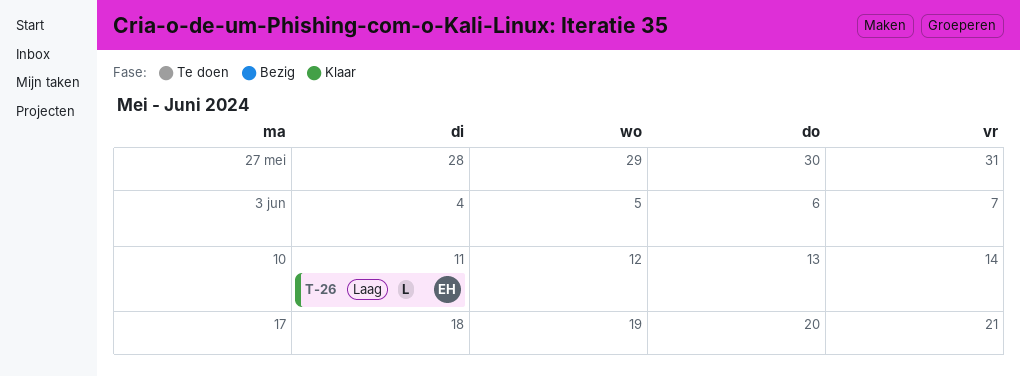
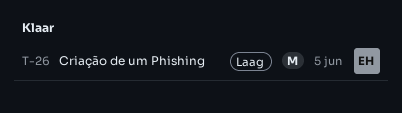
T-26, estimate: L -> M
T-26, due: Jun 11 -> Jun 5

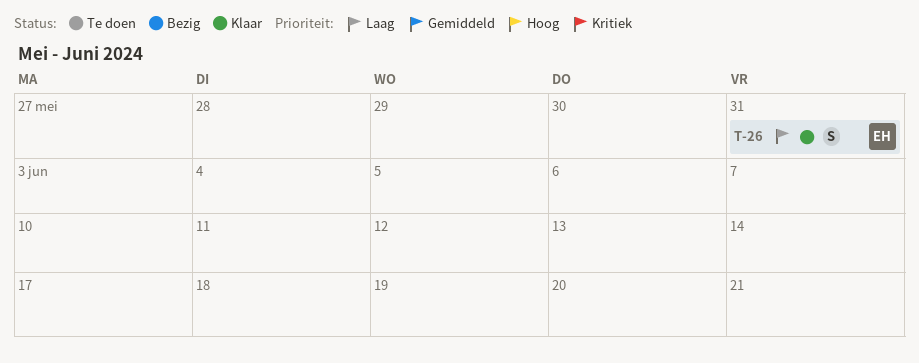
T-26, estimate: M -> S
T-26, due: Jun 5 -> May 31

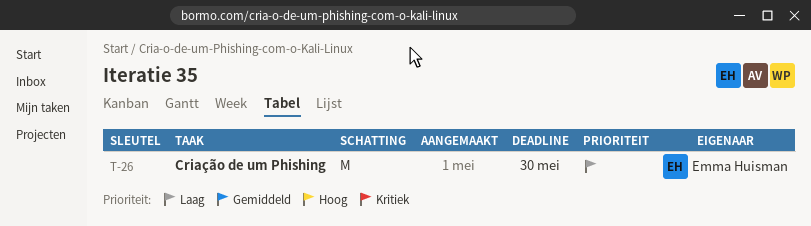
T-26, estimate: S -> M
T-26, due: May 31 -> May 30

